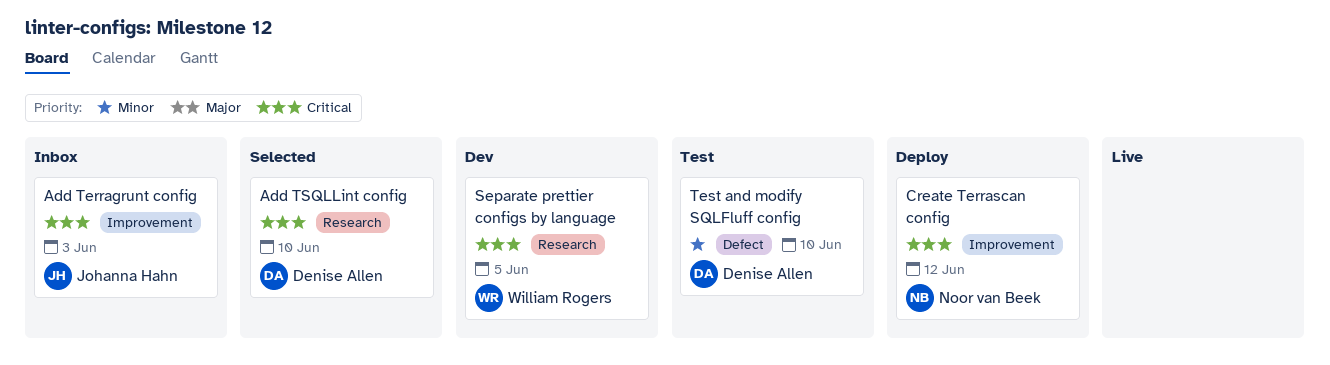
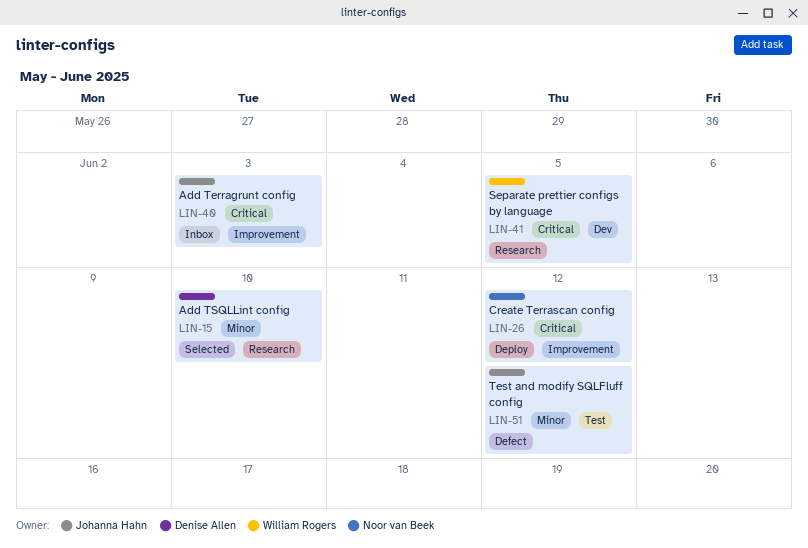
Add TSQLLint config, priority: Critical -> Minor
Test and modify SQLFluff config, owner: Denise Allen -> Johanna Hahn
Test and modify SQLFluff config, due: Jun 10 -> Jun 12

